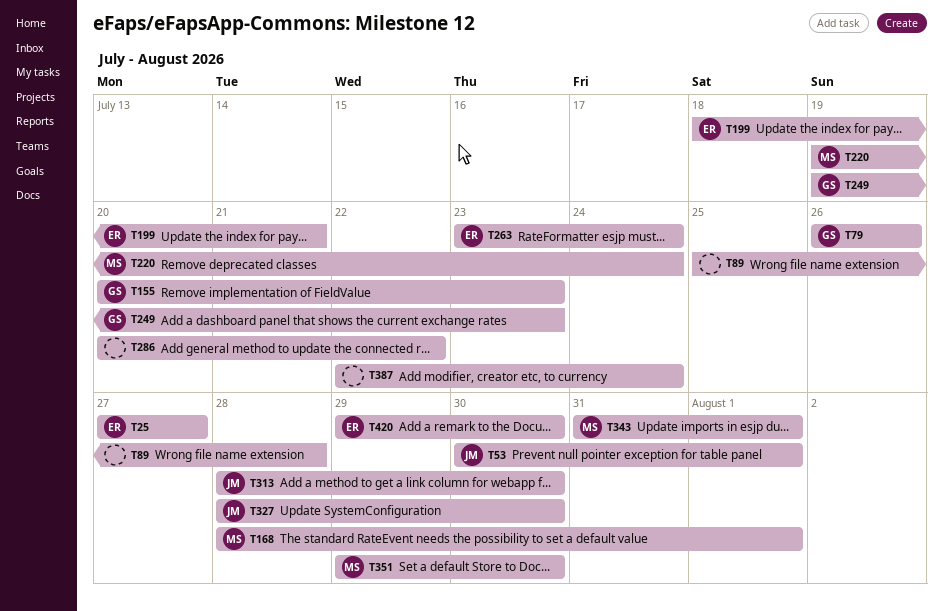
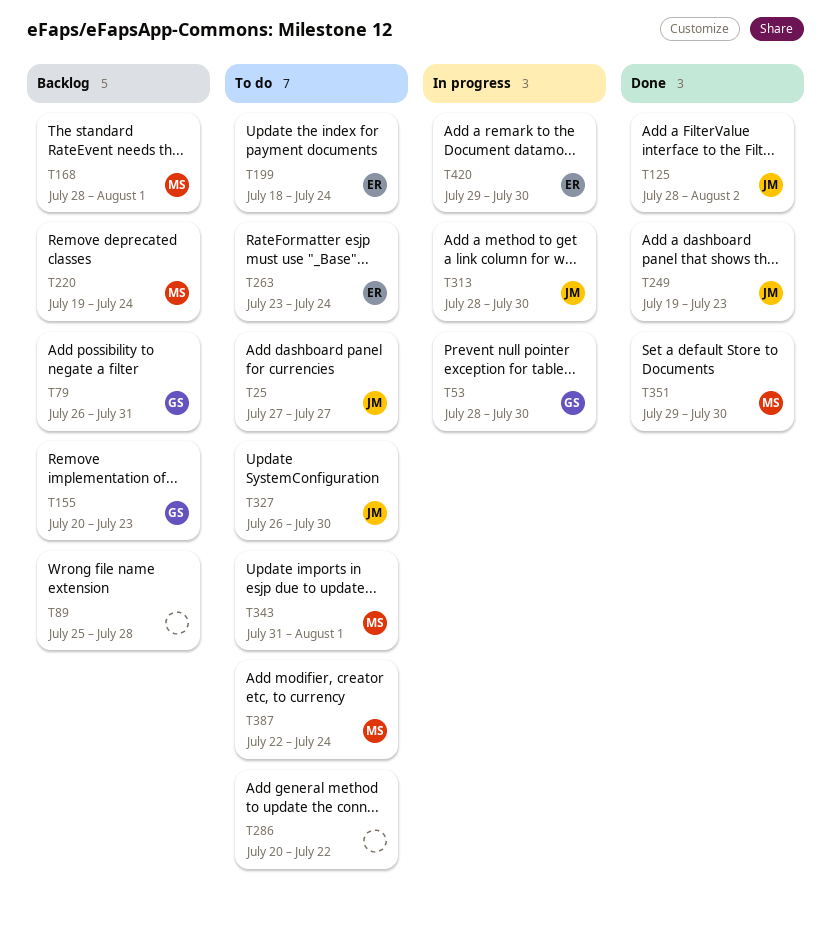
T25, owner: ER -> JM
T53, owner: JM -> GS
T53, start: Jul 30 -> Jul 28
T53, due: Aug 1 -> Jul 30
T79, due: Jul 26 -> Jul 31
T125: none -> present
T199, due: Jul 21 -> Jul 24
T249, owner: GS -> JM
T327, start: Jul 28 -> Jul 26
T387, owner: none -> MS

